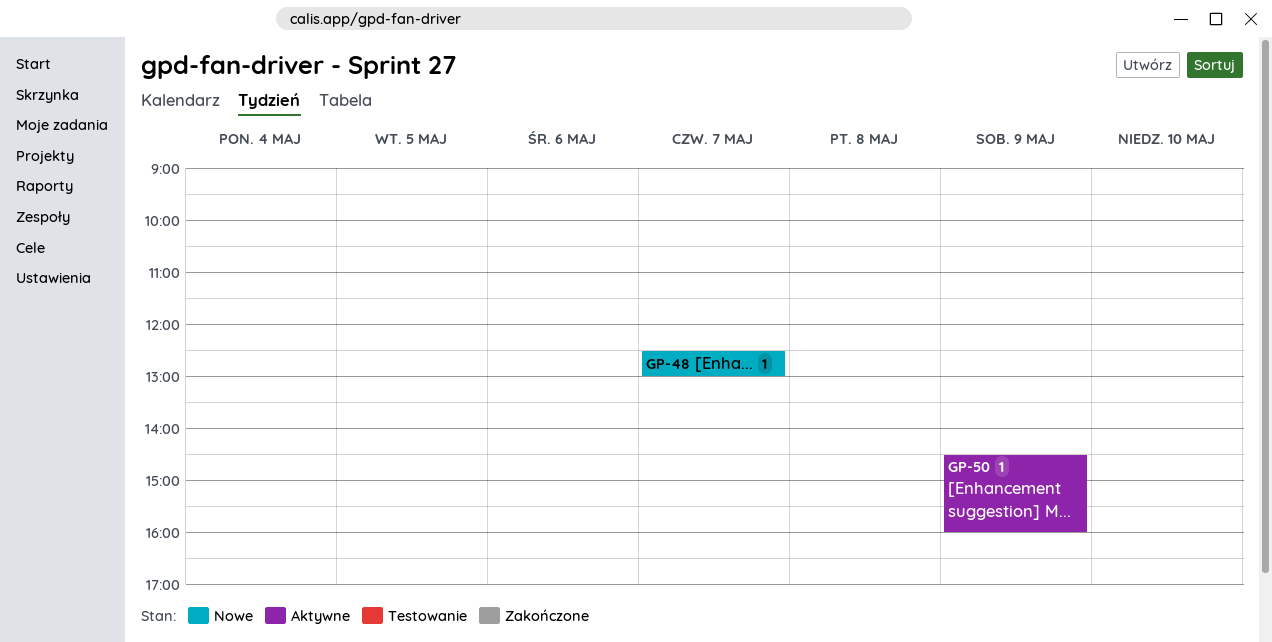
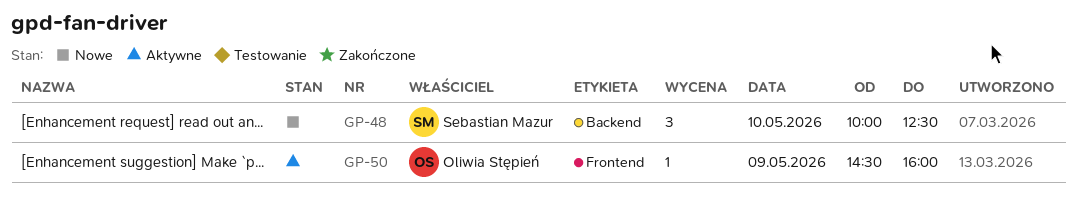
GP-48, estimate: 1 -> 3
GP-48, day: May 7 -> May 10
GP-48, begins: 12:30 -> 10:00
GP-48, ends: 13:00 -> 12:30

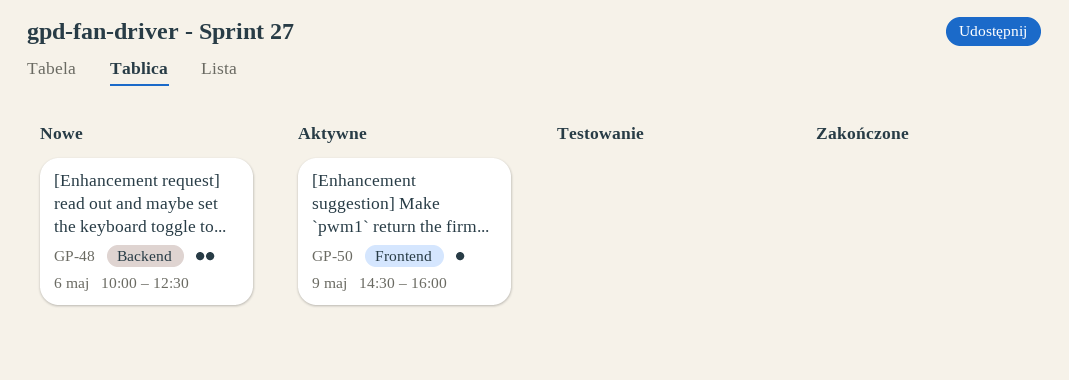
GP-48, estimate: 3 -> 2
GP-48, day: May 10 -> May 6

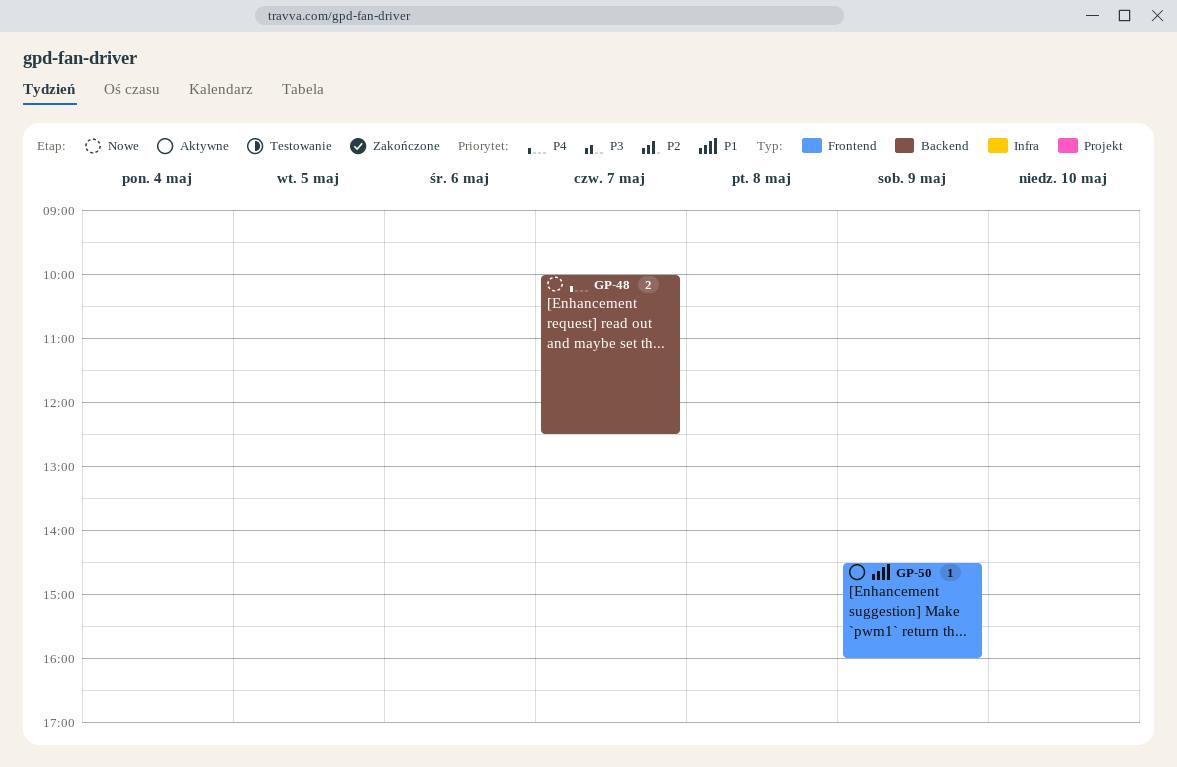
GP-48, day: May 6 -> May 7

